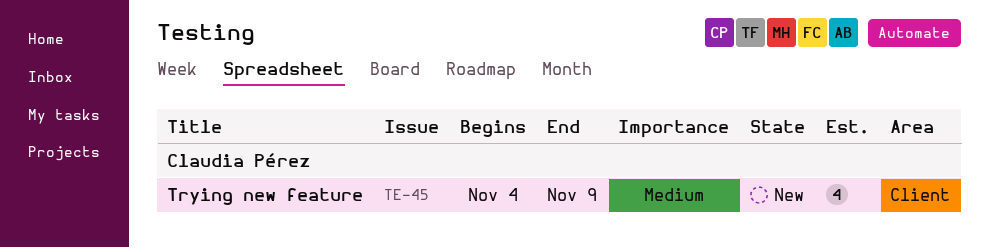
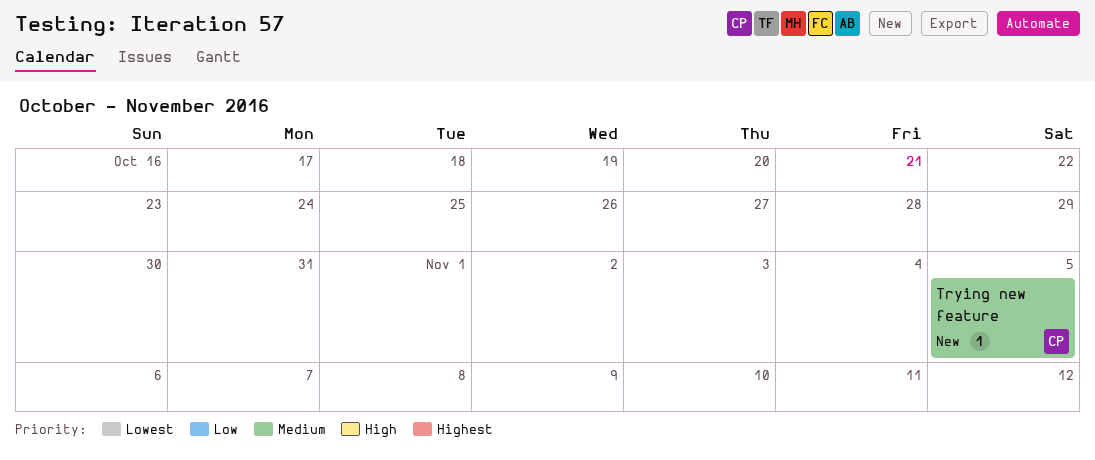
Trying new feature, estimate: 4 -> 1
Trying new feature, due: Nov 9 -> Nov 5

